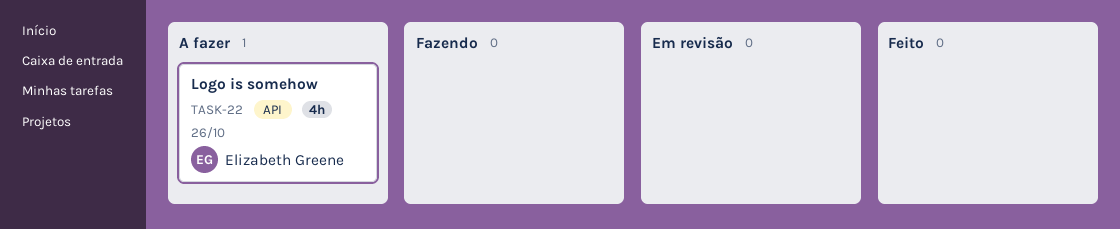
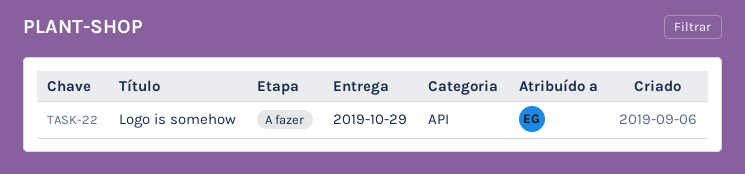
TASK-22, due: Oct 26 -> Oct 29

